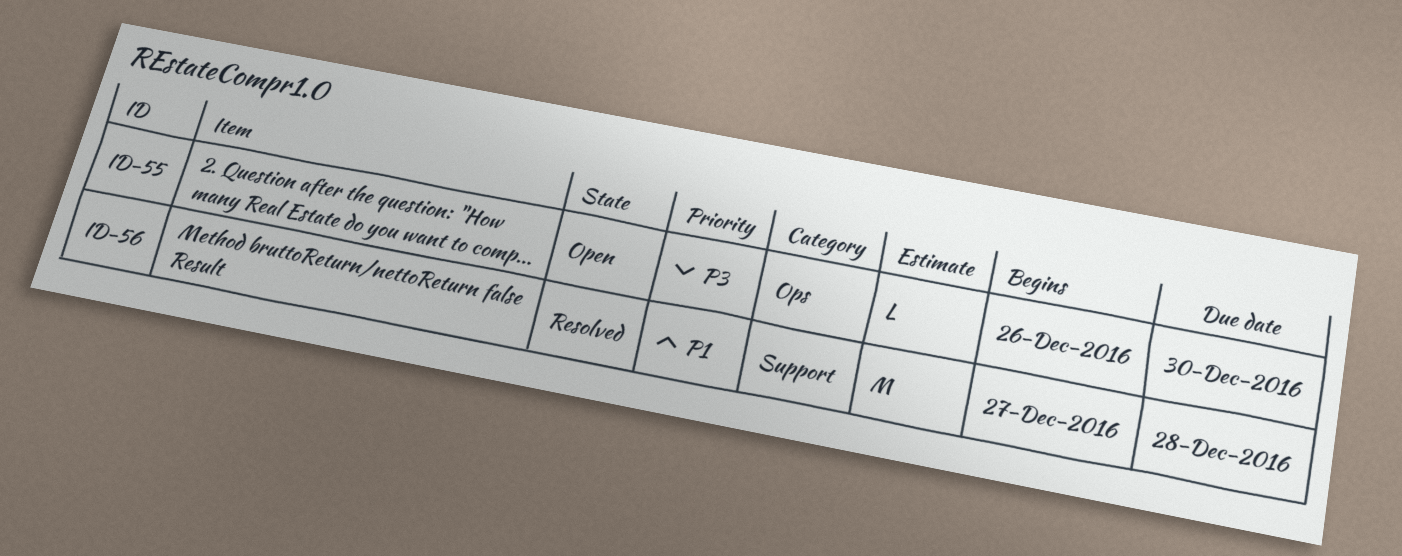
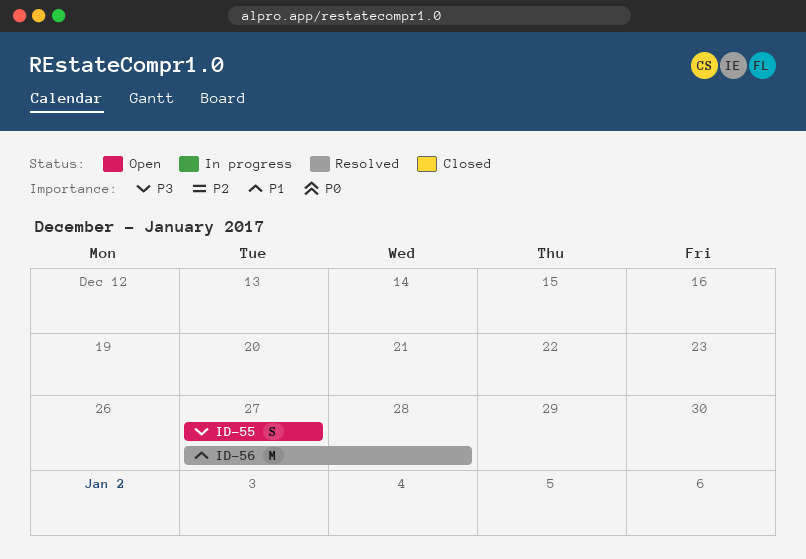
ID-55, estimate: L -> S
ID-55, start: Dec 26 -> Dec 27
ID-55, due: Dec 30 -> Dec 27

